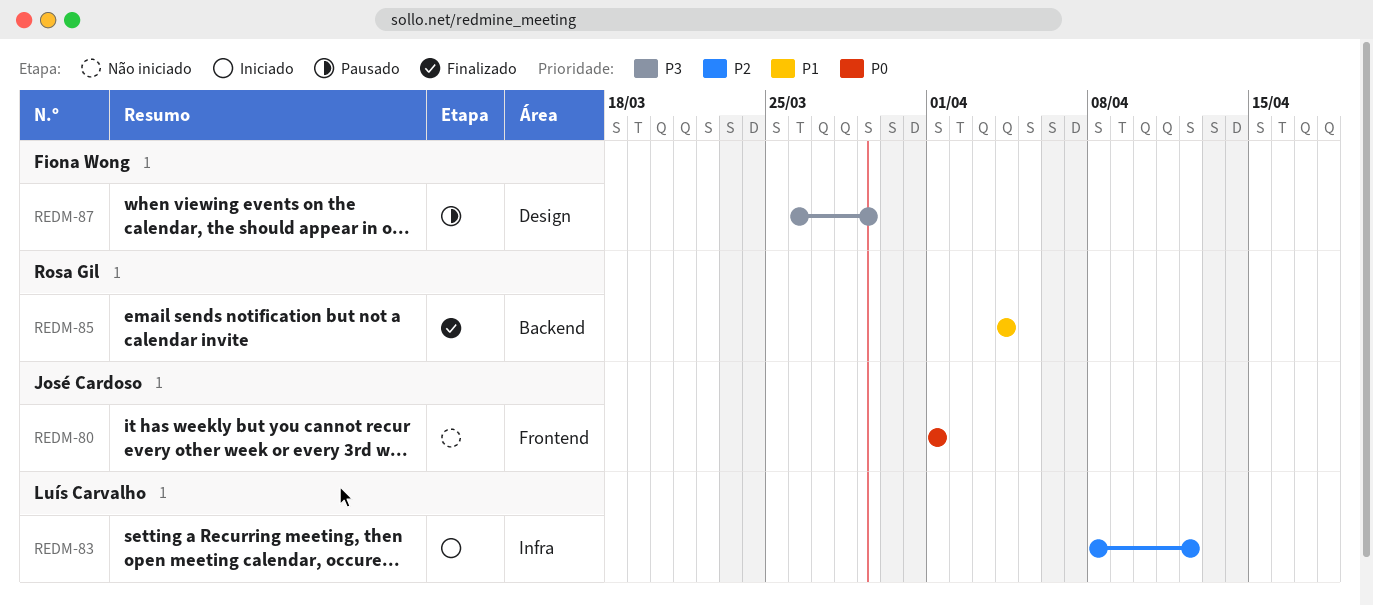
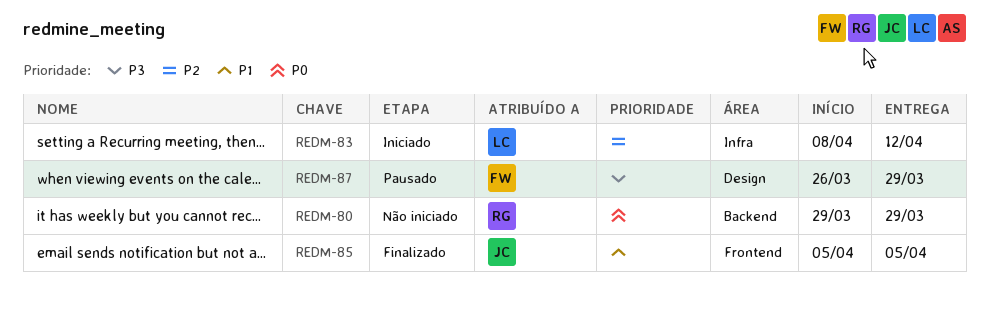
REDM-80, owner: José Cardoso -> Rosa Gil
REDM-80, label: Frontend -> Backend
REDM-80, start: Apr 1 -> Mar 29
REDM-80, due: Apr 1 -> Mar 29
REDM-85, owner: Rosa Gil -> José Cardoso
REDM-85, label: Backend -> Frontend
REDM-85, start: Apr 4 -> Apr 5
REDM-85, due: Apr 4 -> Apr 5

